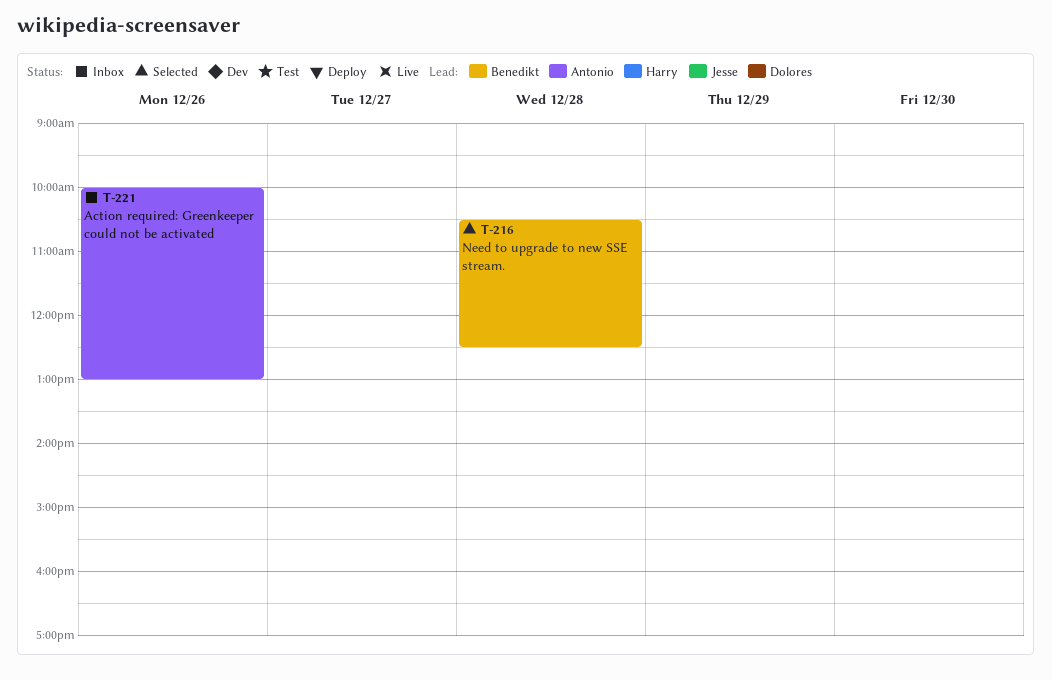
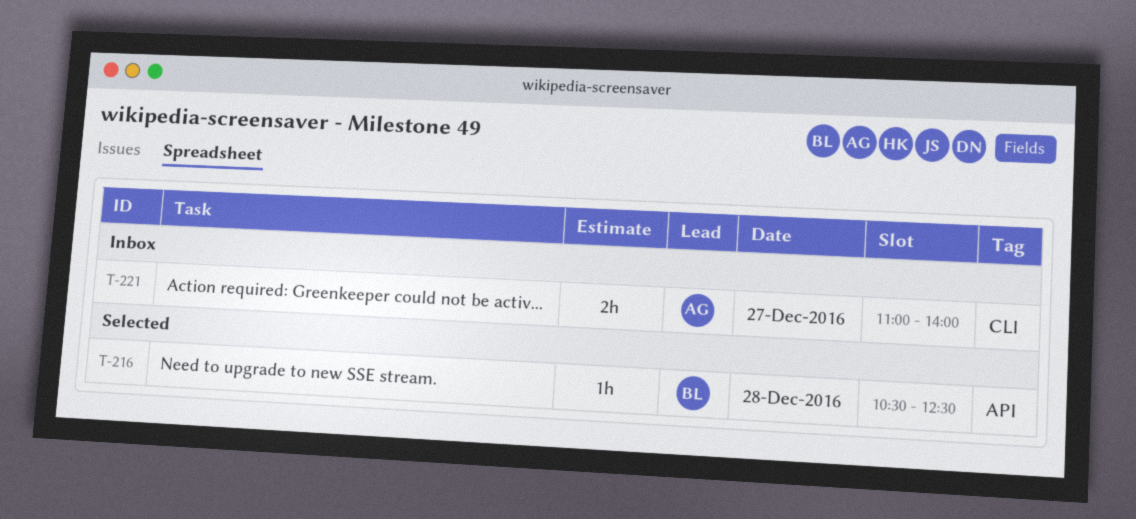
T-221, day: Dec 26 -> Dec 27
T-221, begins: 10:00 -> 11:00
T-221, ends: 13:00 -> 14:00

